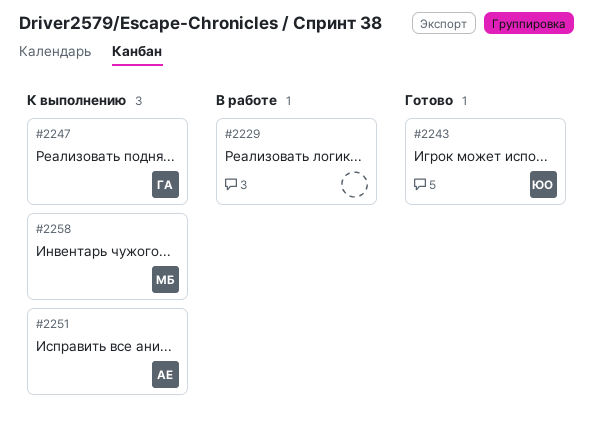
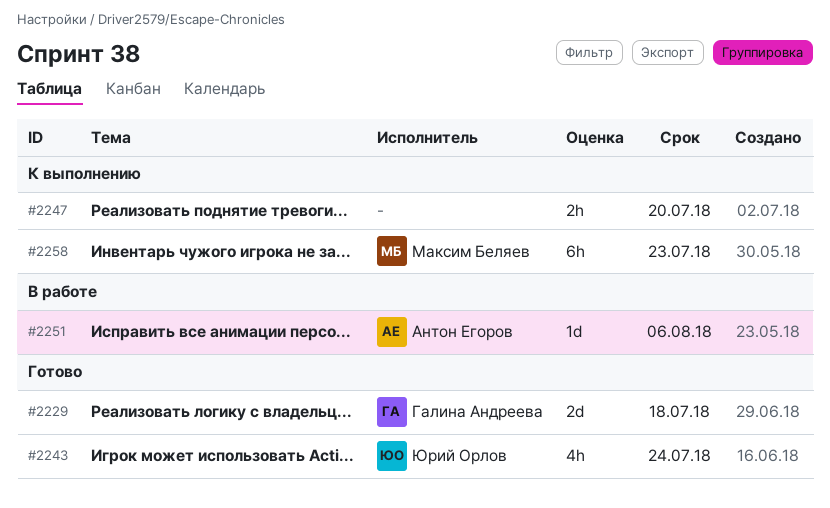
#2229, status: В работе -> Готово
#2229, owner: none -> Галина Андреева
#2247, owner: Галина Андреева -> none
#2251, status: К выполнению -> В работе

